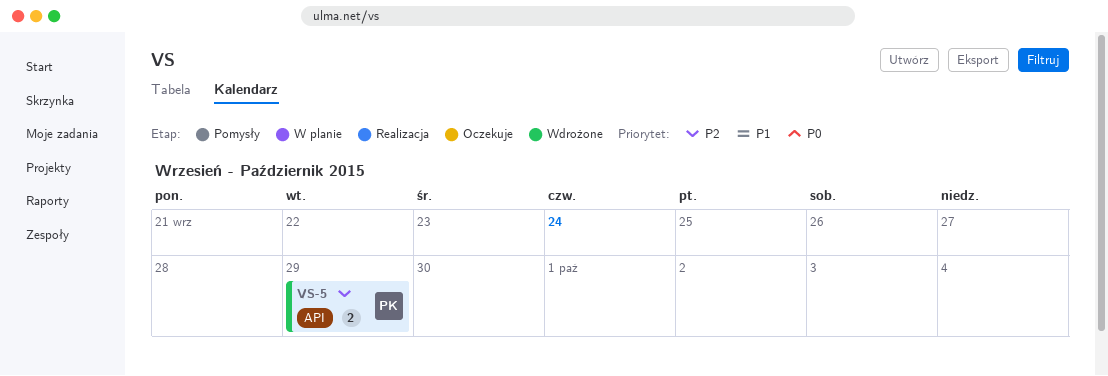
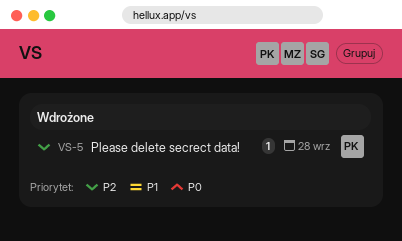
VS-5, estimate: 2 -> 1
VS-5, due: Sep 29 -> Sep 28

